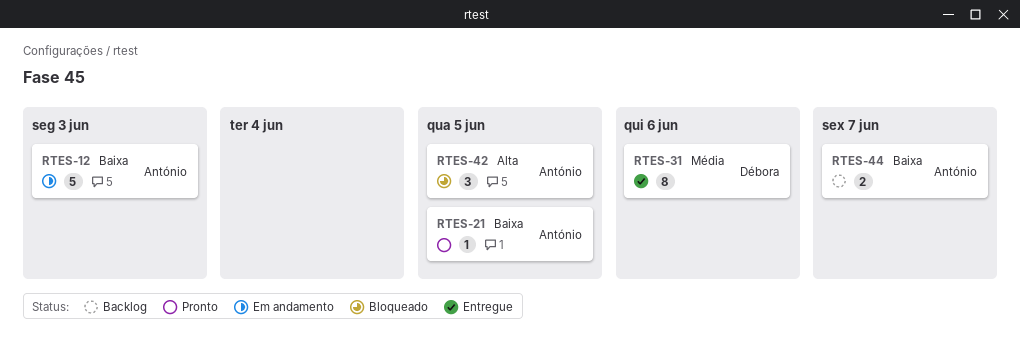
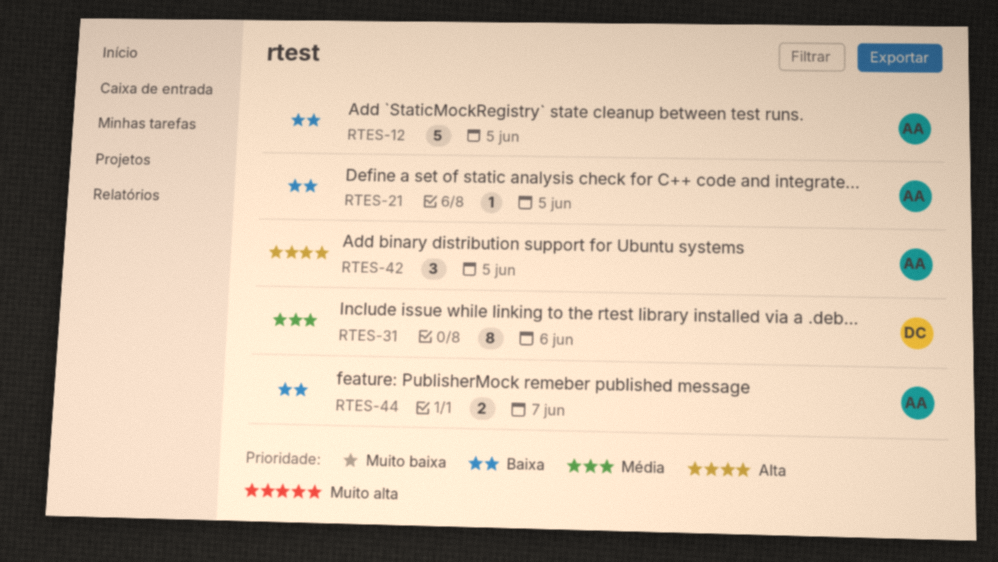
RTES-12, due: Jun 3 -> Jun 5

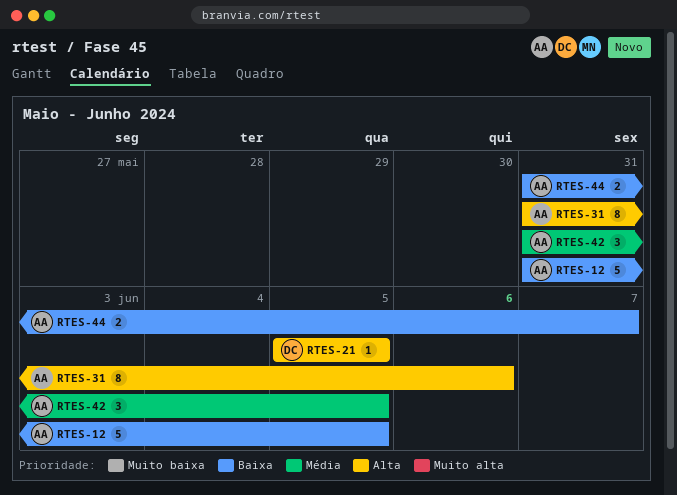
RTES-21, owner: AA -> DC
RTES-21, priority: Baixa -> Alta
RTES-31, owner: DC -> AA
RTES-31, priority: Média -> Alta
RTES-42, priority: Alta -> Média

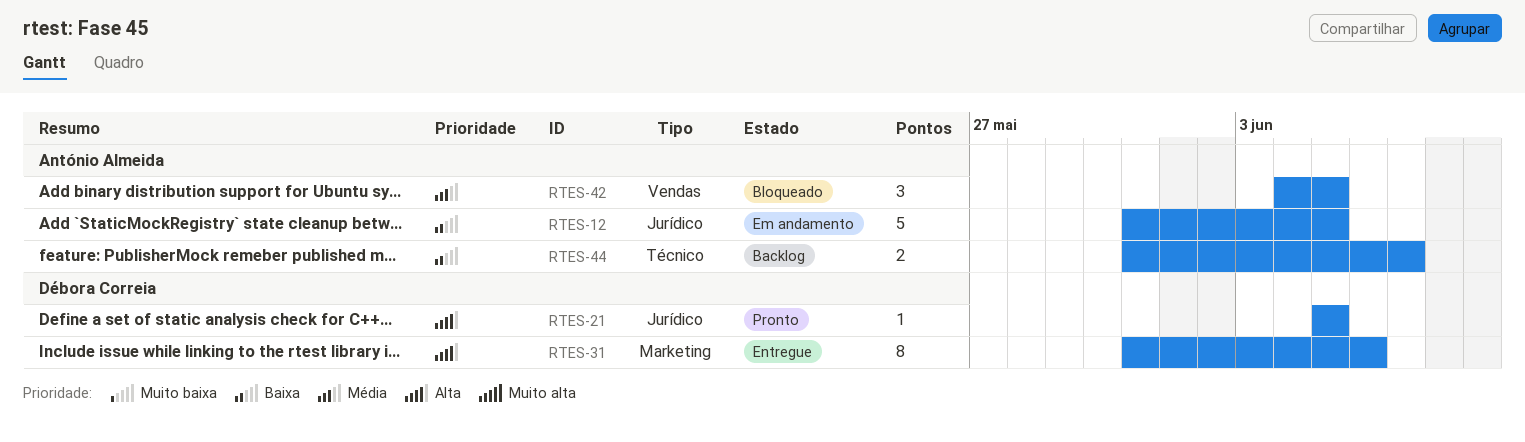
RTES-31, owner: António Almeida -> Débora Correia
RTES-42, start: May 31 -> Jun 4

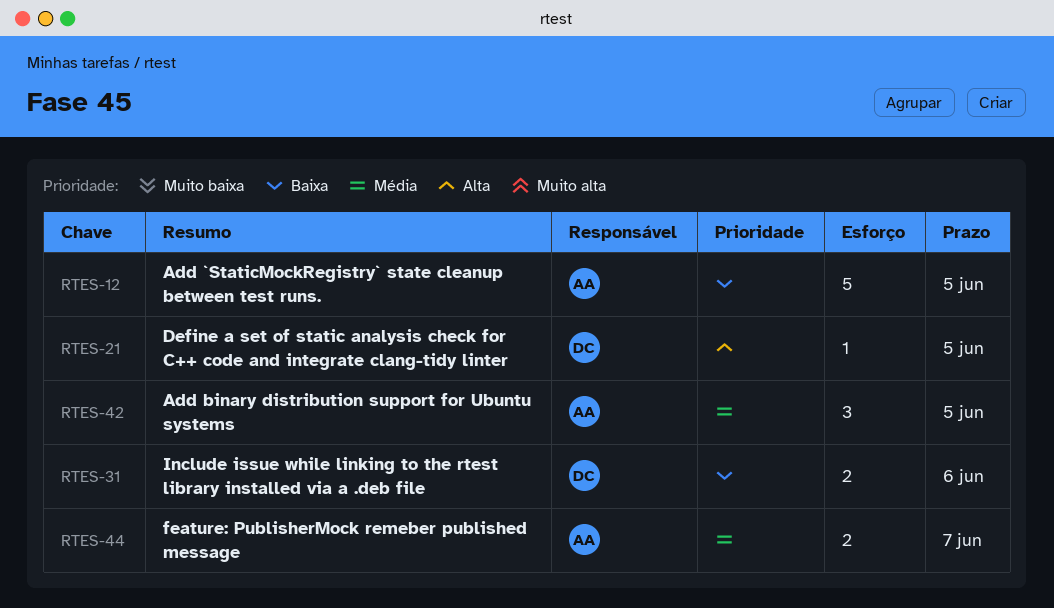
RTES-31, priority: Alta -> Baixa
RTES-31, estimate: 8 -> 2
RTES-44, priority: Baixa -> Média

